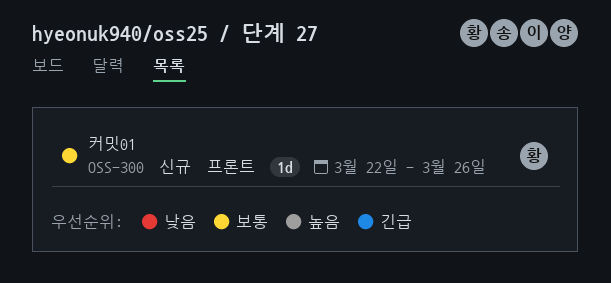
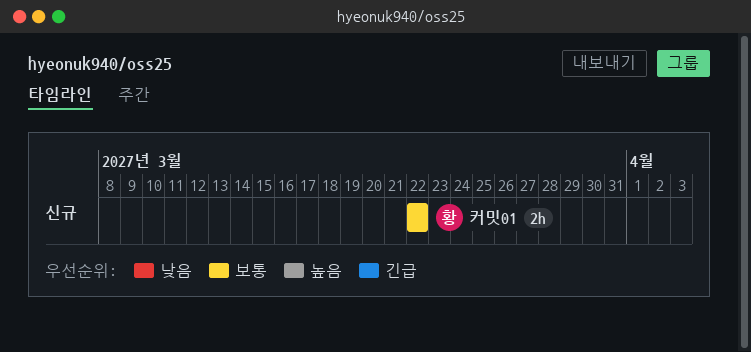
커밋01, estimate: 1d -> 2h
커밋01, due: Mar 26 -> Mar 22

